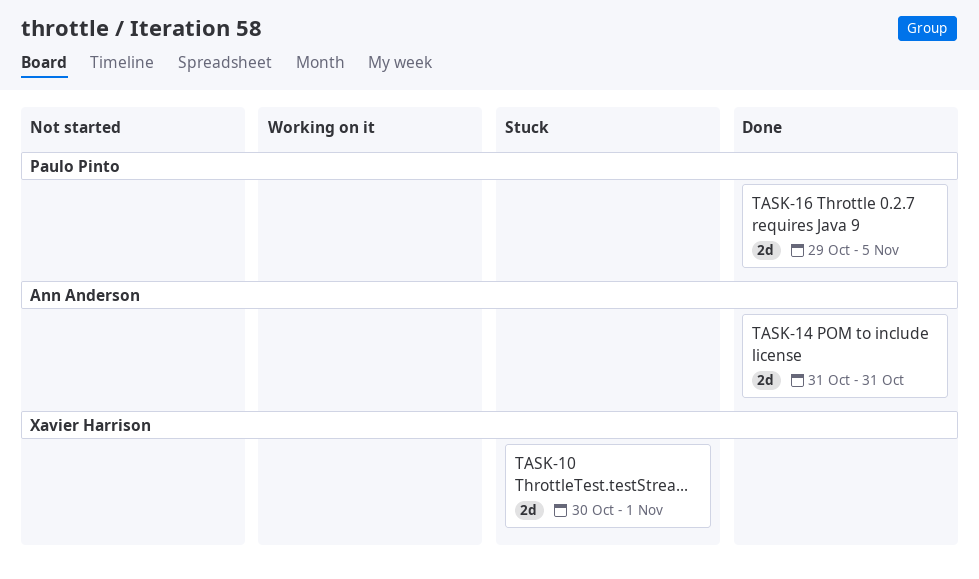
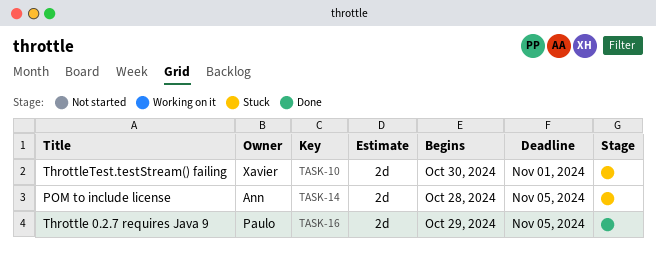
TASK-14, status: Done -> Stuck
TASK-14, start: Oct 31 -> Oct 28
TASK-14, due: Oct 31 -> Nov 5

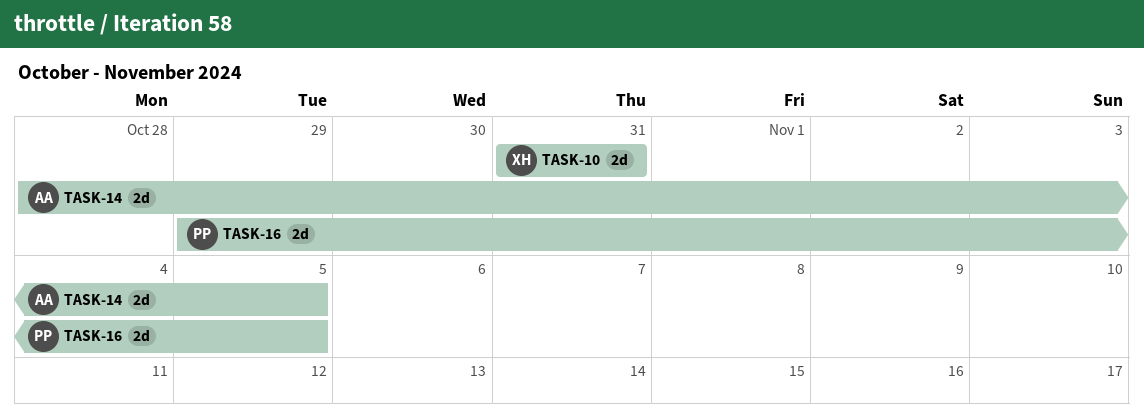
TASK-10, start: Oct 30 -> Oct 31
TASK-10, due: Nov 1 -> Oct 31

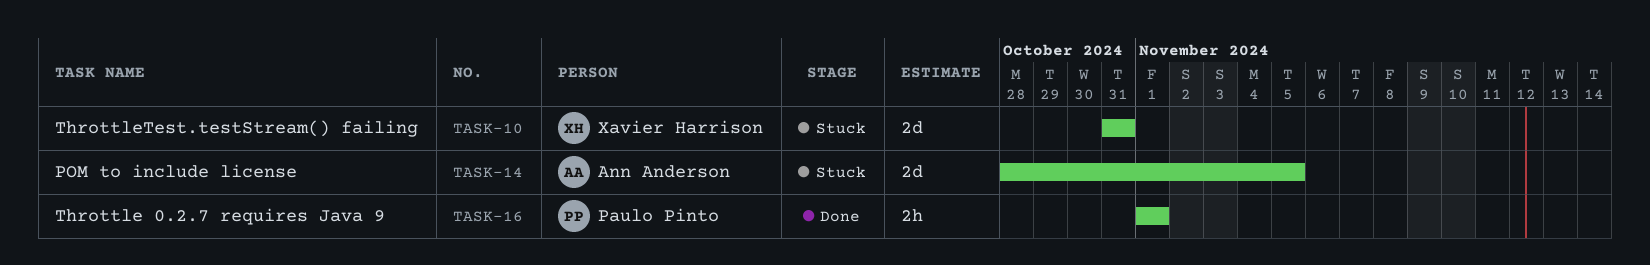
TASK-16, estimate: 2d -> 2h
TASK-16, start: Oct 29 -> Nov 1
TASK-16, due: Nov 5 -> Nov 1

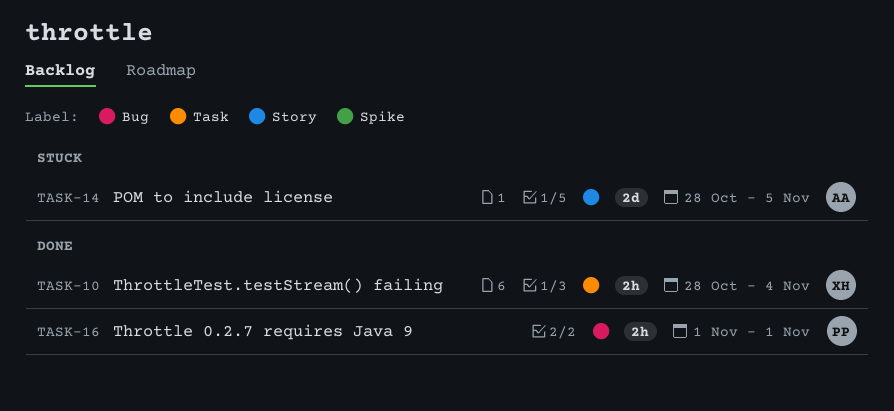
TASK-10, status: Stuck -> Done
TASK-10, estimate: 2d -> 2h
TASK-10, start: Oct 31 -> Oct 28
TASK-10, due: Oct 31 -> Nov 4

